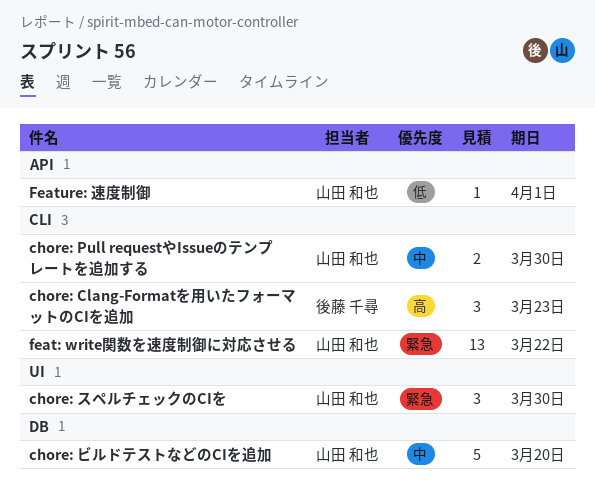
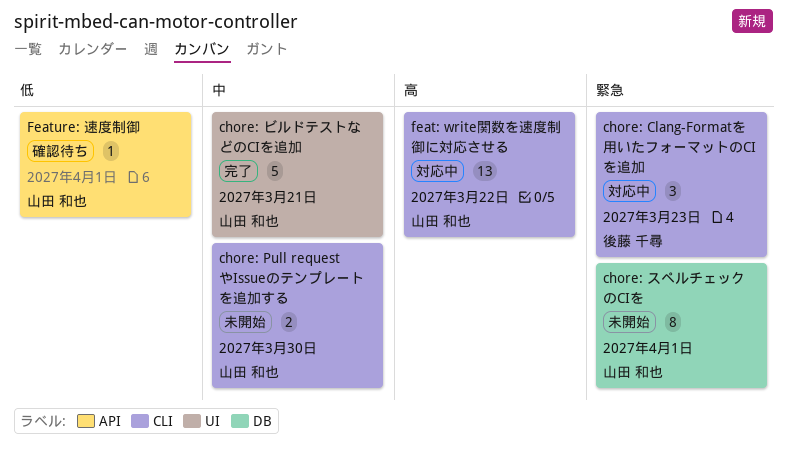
chore: Clang-Formatを用いたフォーマットのCIを追加, priority: 高 -> 緊急
chore: スペルチェックのCIを, label: UI -> DB
chore: スペルチェックのCIを, estimate: 3 -> 8
chore: スペルチェックのCIを, due: Mar 30 -> Apr 1
chore: ビルドテストなどのCIを追加, label: DB -> UI
chore: ビルドテストなどのCIを追加, due: Mar 20 -> Mar 21
feat: write関数を速度制御に対応させる, priority: 緊急 -> 高

